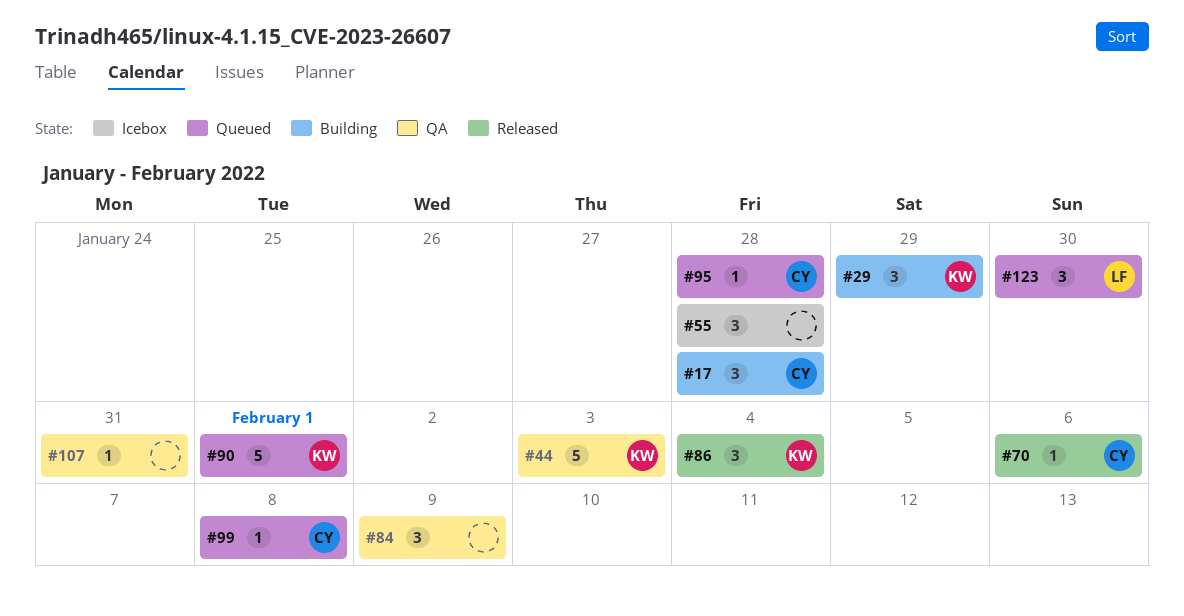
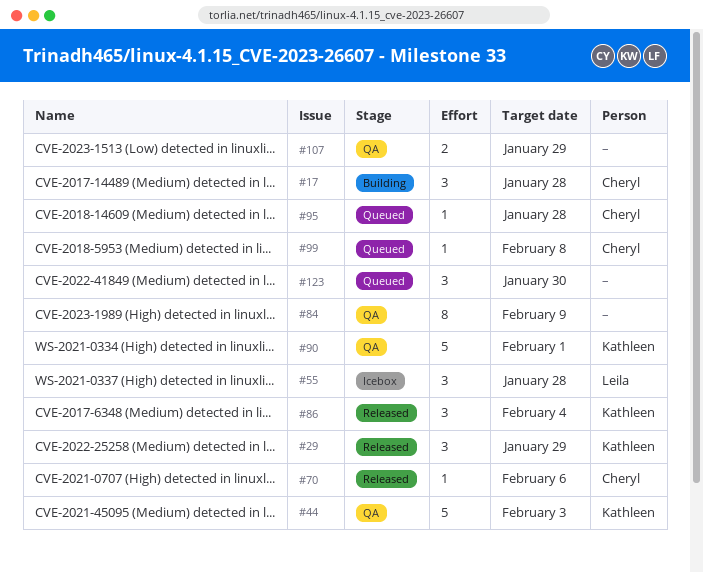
#29, status: Building -> Released
#55, owner: none -> Leila
#84, estimate: 3 -> 8
#90, status: Queued -> QA
#107, estimate: 1 -> 2
#107, due: Jan 31 -> Jan 29
#123, owner: Leila -> none

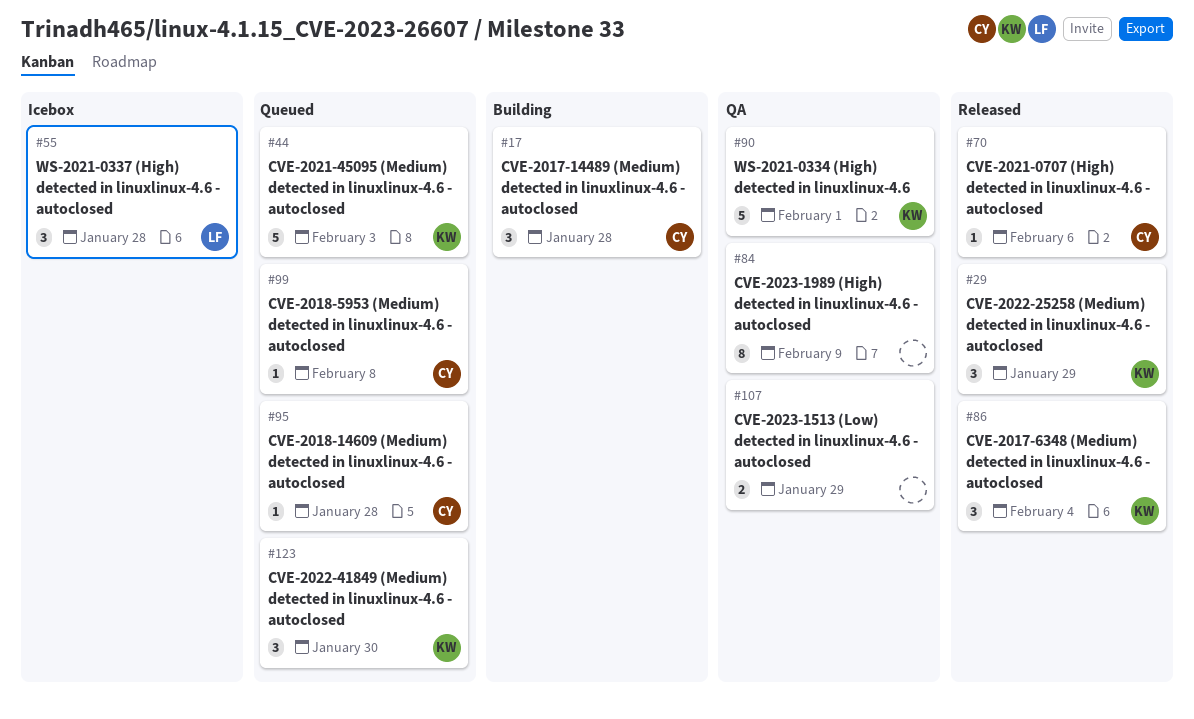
#44, status: QA -> Queued
#123, owner: none -> Kathleen

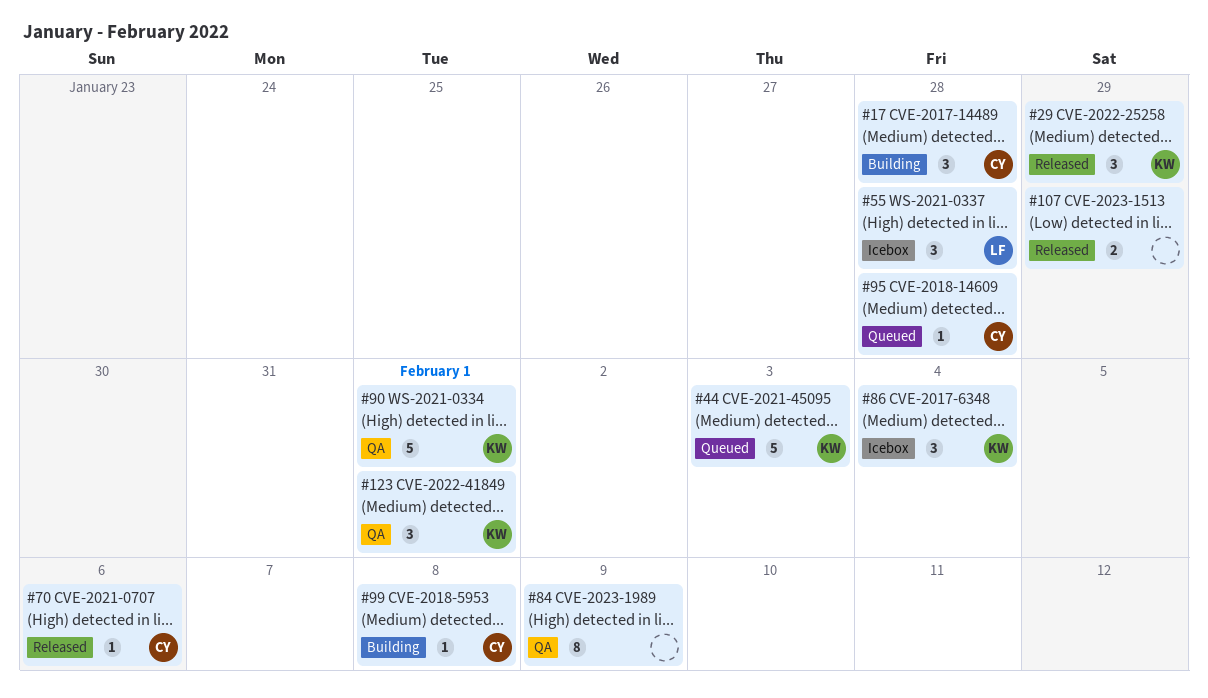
#86, status: Released -> Icebox
#99, status: Queued -> Building
#107, status: QA -> Released
#123, status: Queued -> QA
#123, due: Jan 30 -> Feb 1

